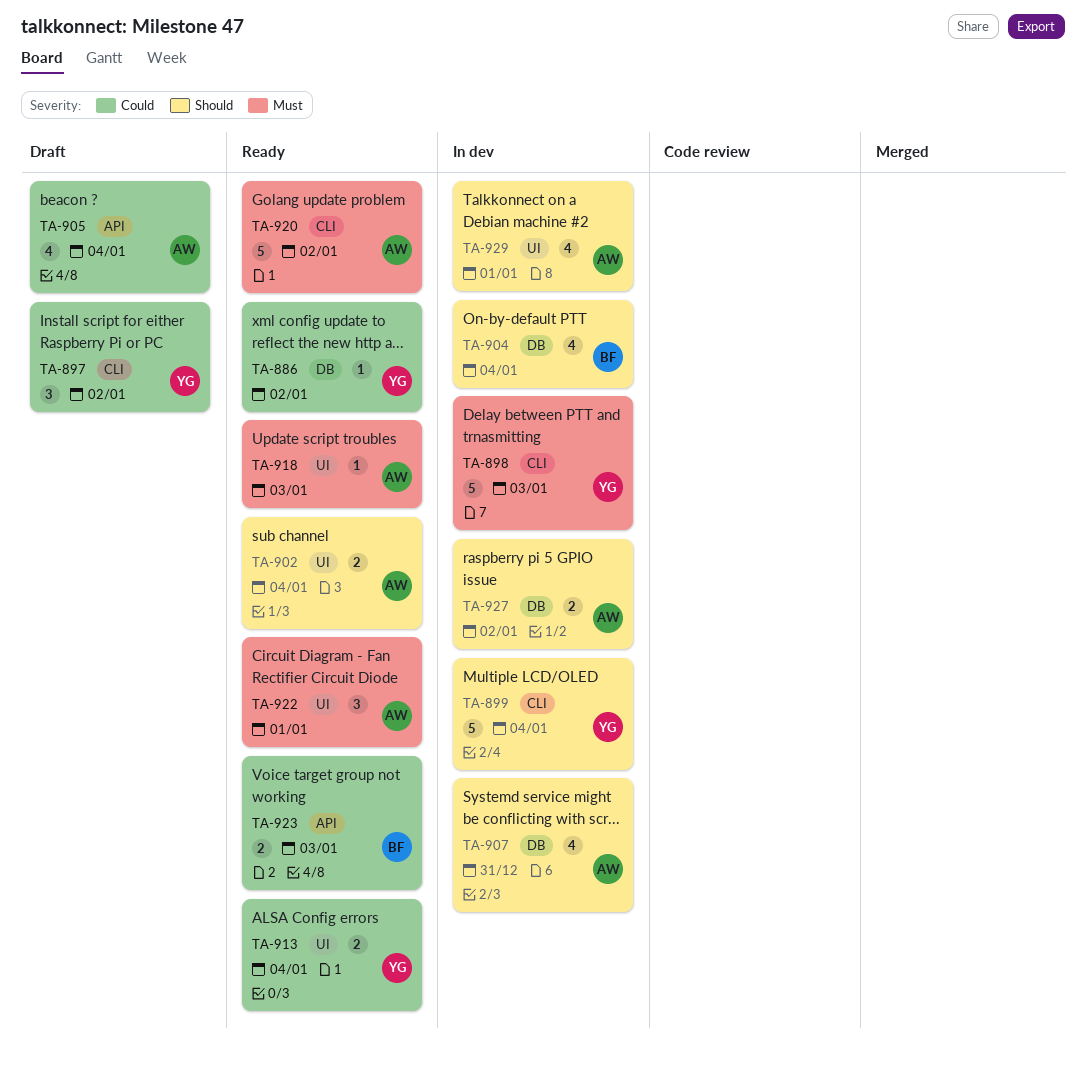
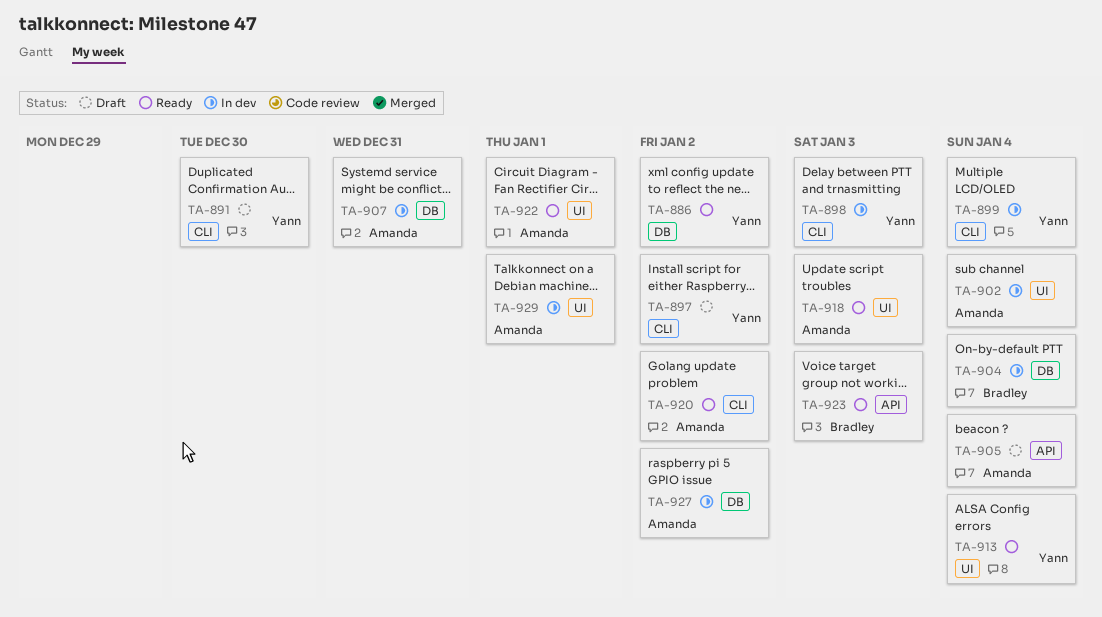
TA-891: none -> present
TA-902, status: Ready -> In dev

